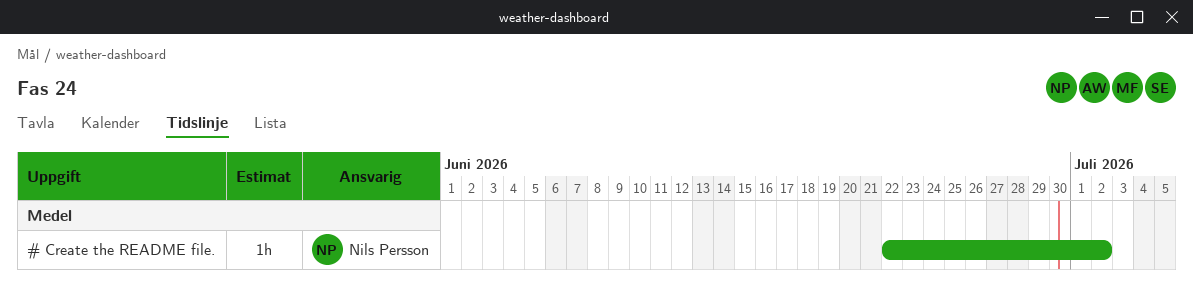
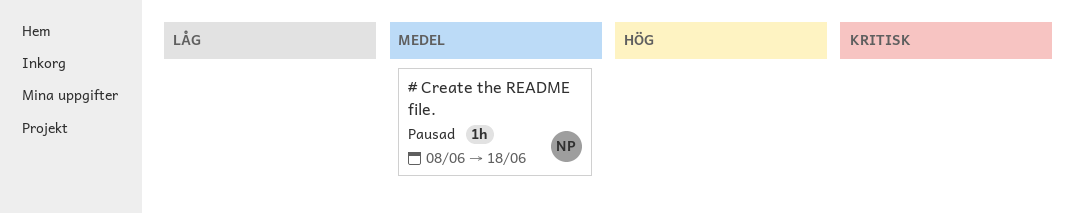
# Create the README file., start: Jun 22 -> Jun 8
# Create the README file., due: Jul 2 -> Jun 18

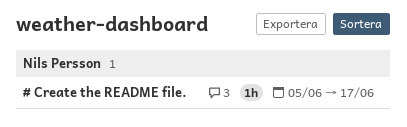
# Create the README file., start: Jun 8 -> Jun 5
# Create the README file., due: Jun 18 -> Jun 17

